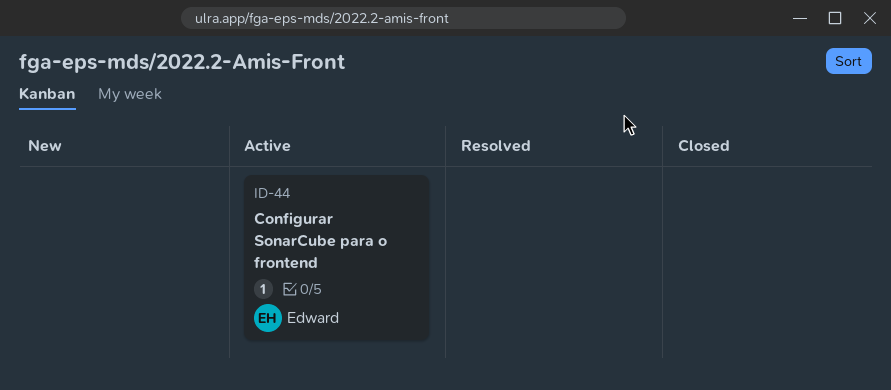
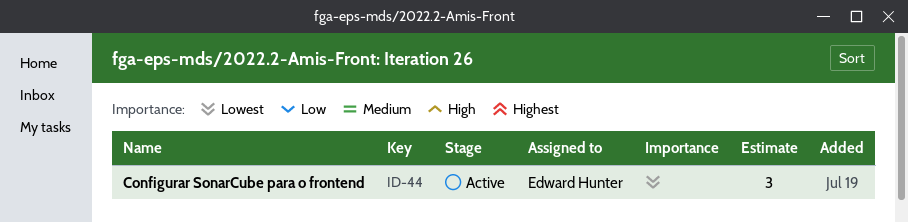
ID-44, estimate: 1 -> 3

